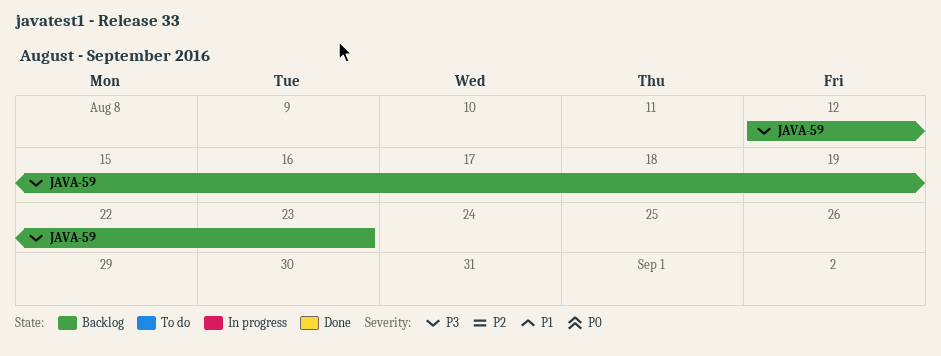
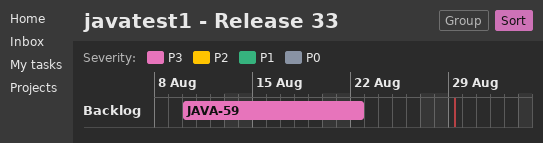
JAVA-59, start: Aug 12 -> Aug 10
JAVA-59, due: Aug 23 -> Aug 22

